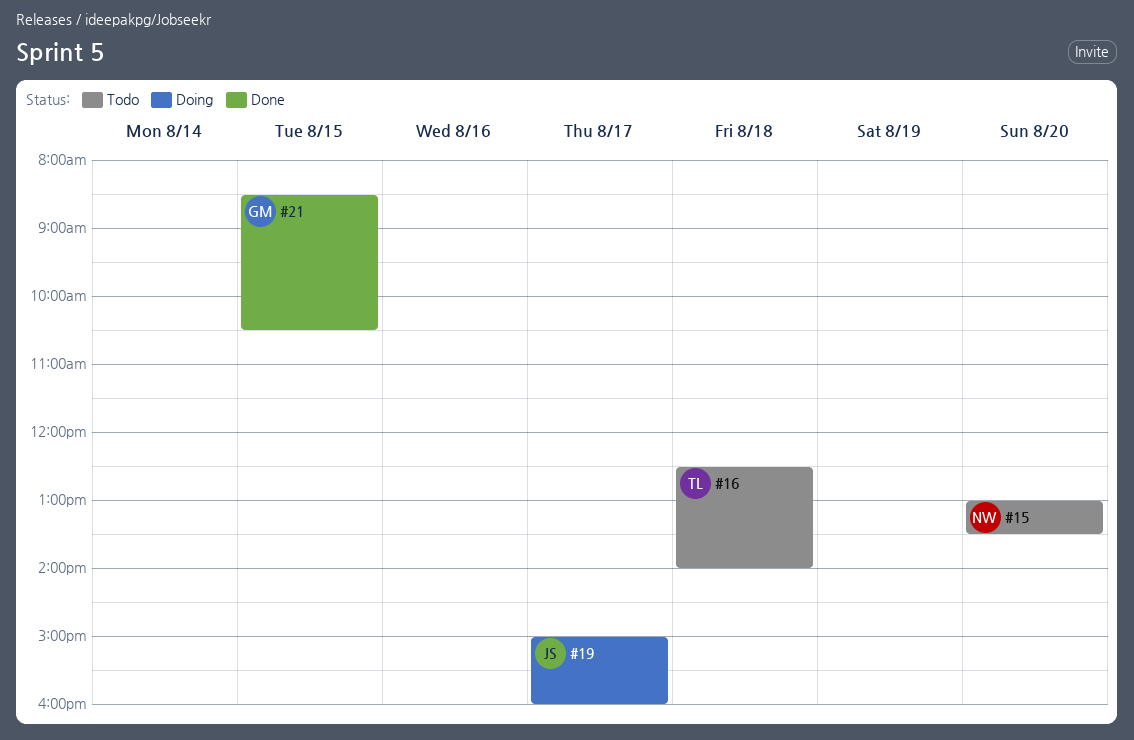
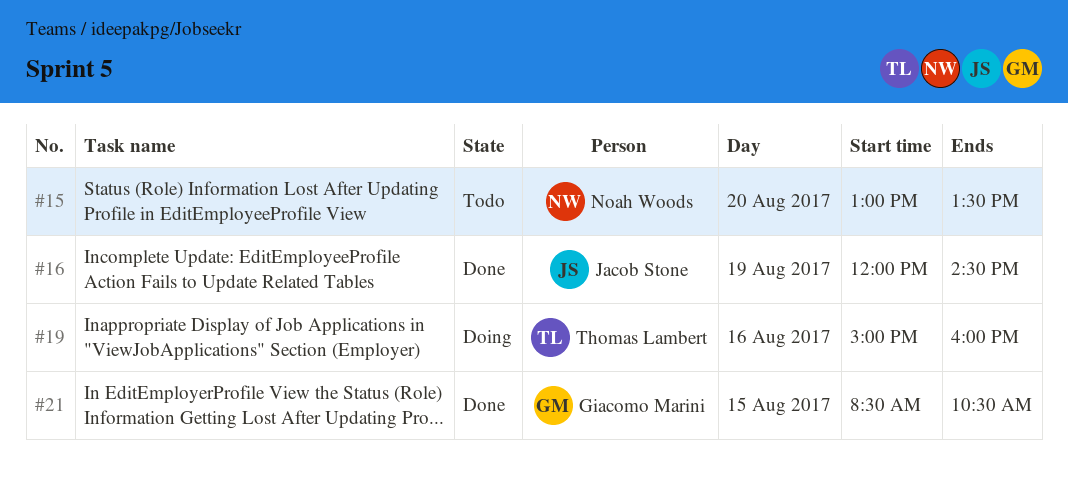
#16, status: Todo -> Done
#16, owner: Thomas Lambert -> Jacob Stone
#16, day: Aug 18 -> Aug 19
#16, begins: 12:30 -> 12:00
#16, ends: 14:00 -> 14:30
#19, owner: Jacob Stone -> Thomas Lambert
#19, day: Aug 17 -> Aug 16

